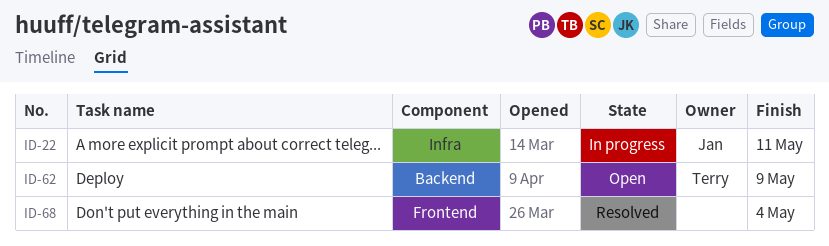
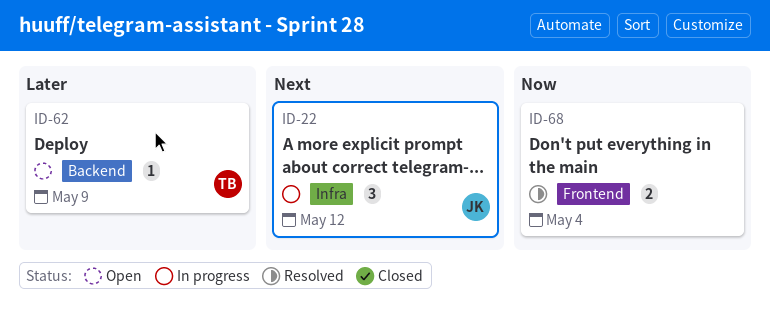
ID-22, due: May 11 -> May 12

